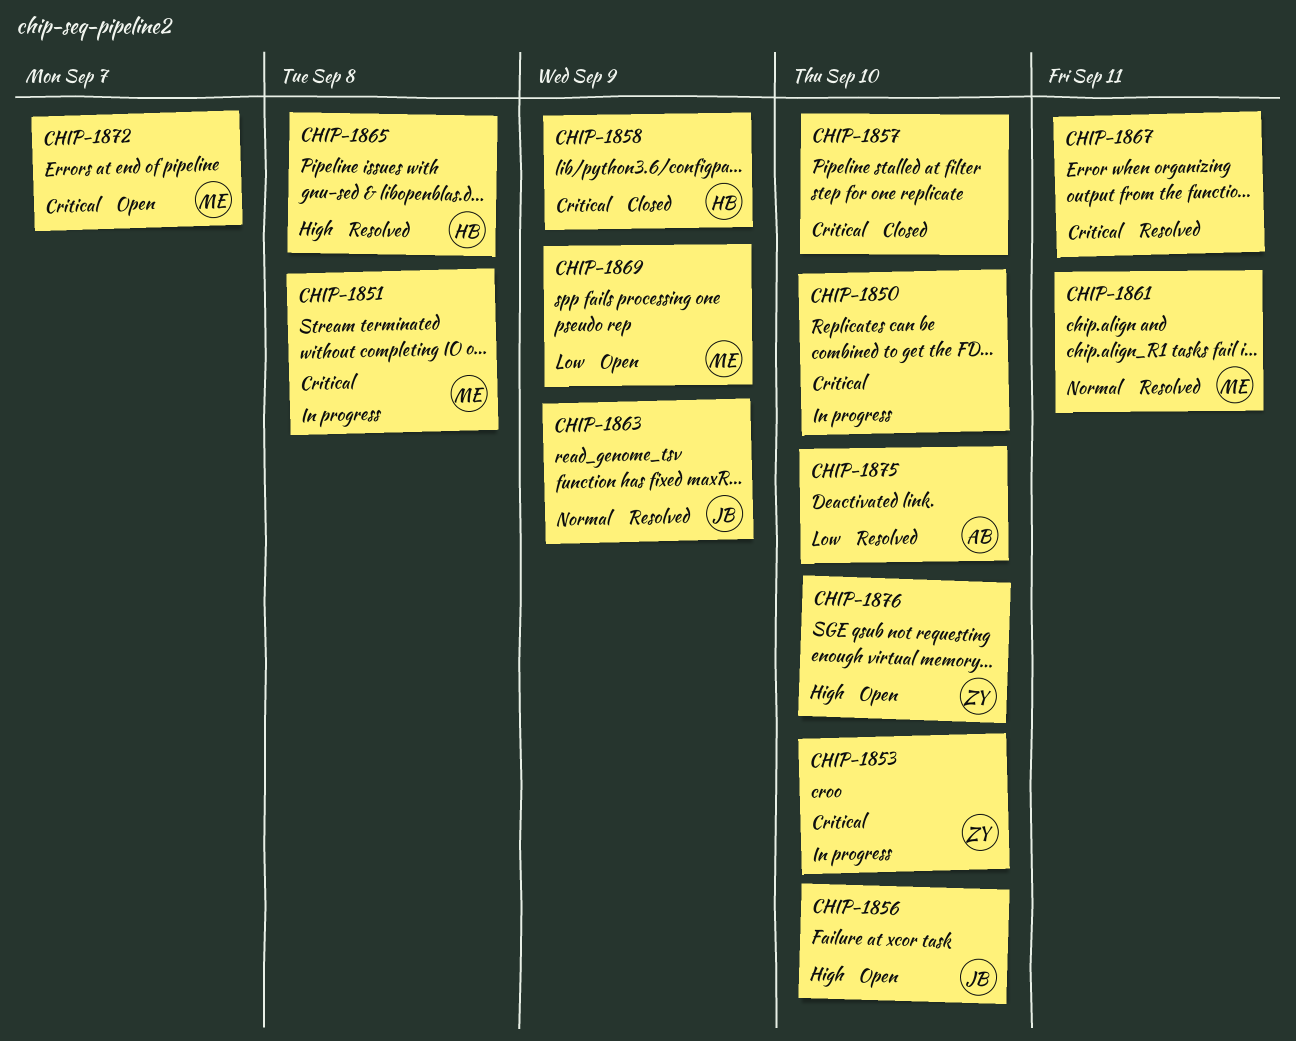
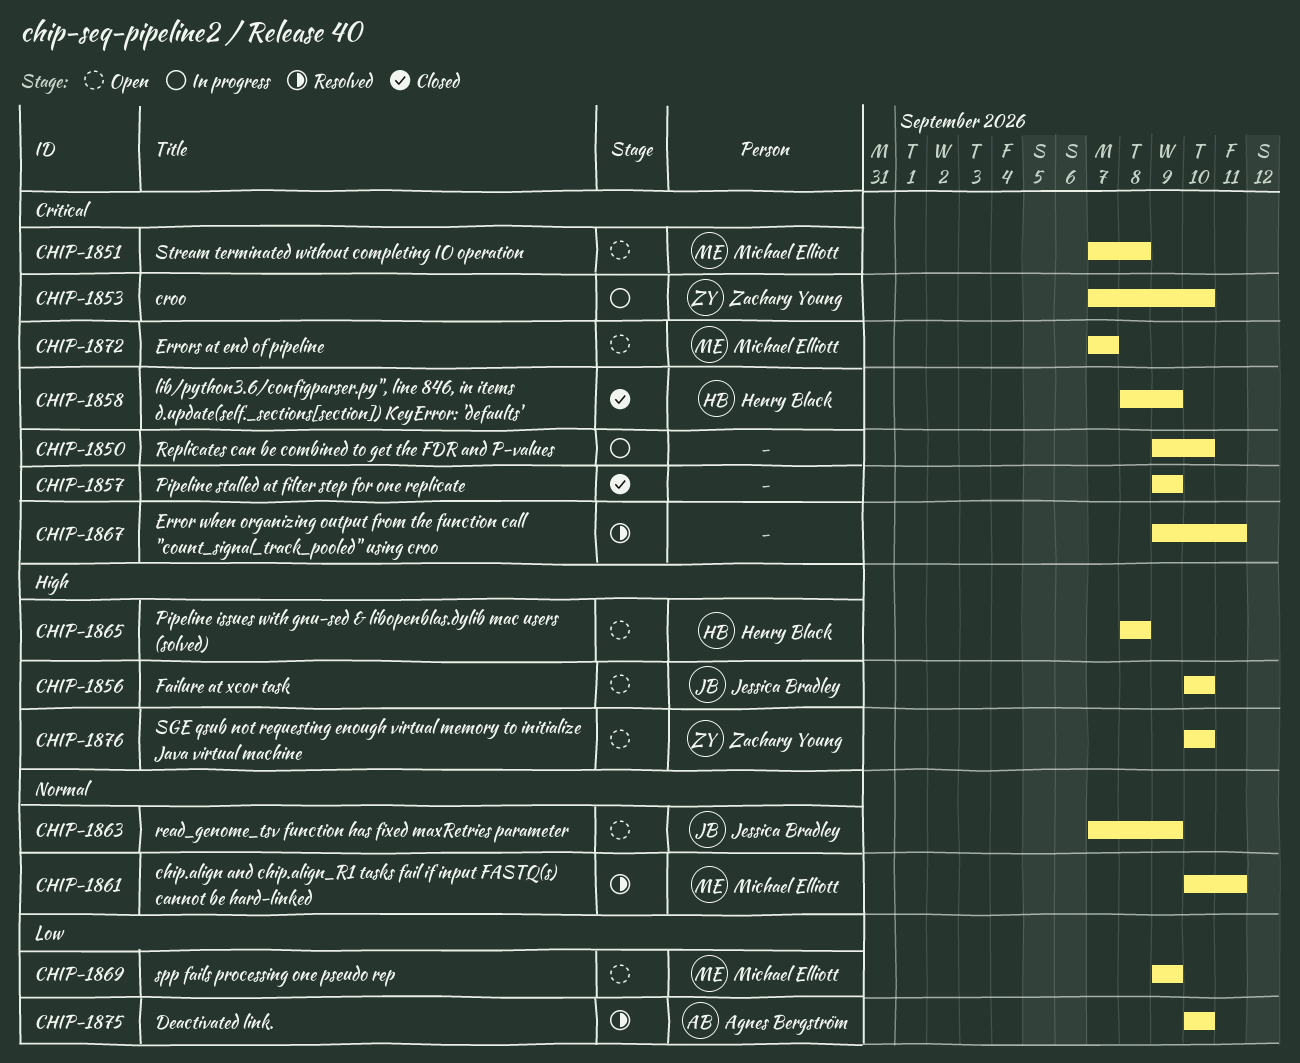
CHIP-1851, status: In progress -> Open
CHIP-1857, due: Sep 10 -> Sep 9
CHIP-1863, status: Resolved -> Open
CHIP-1865, status: Resolved -> Open

